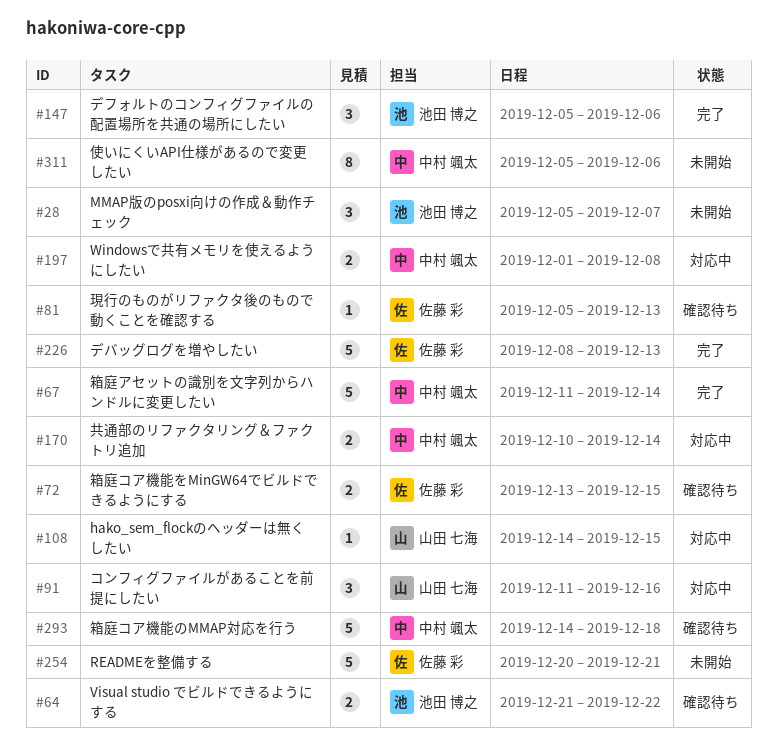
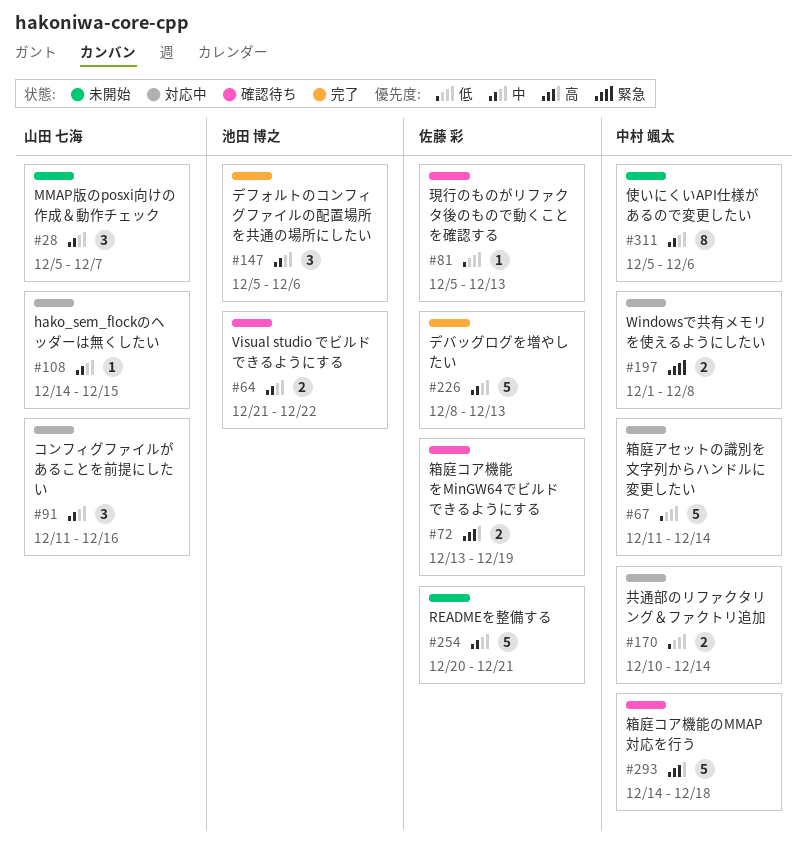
#28, owner: 池田 博之 -> 山田 七海
#67, status: 完了 -> 対応中
#72, due: Dec 15 -> Dec 19

